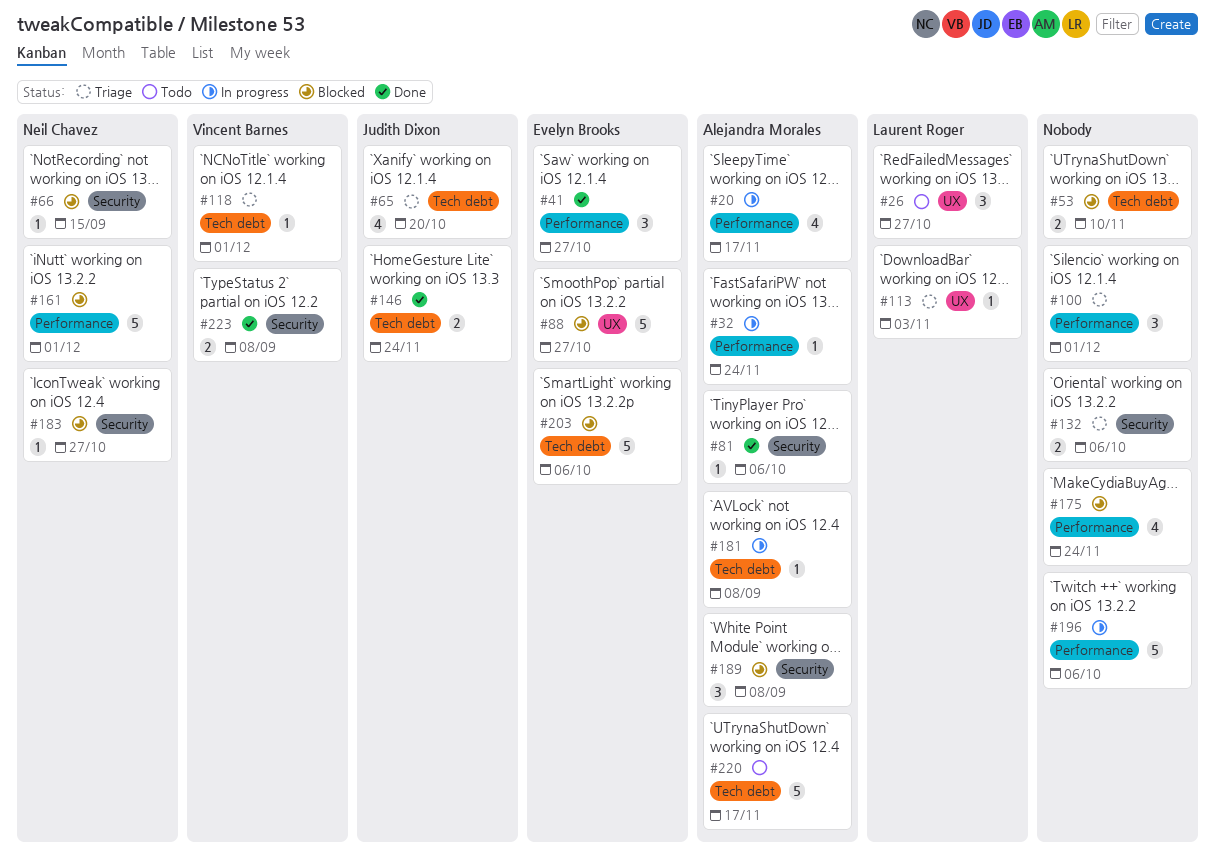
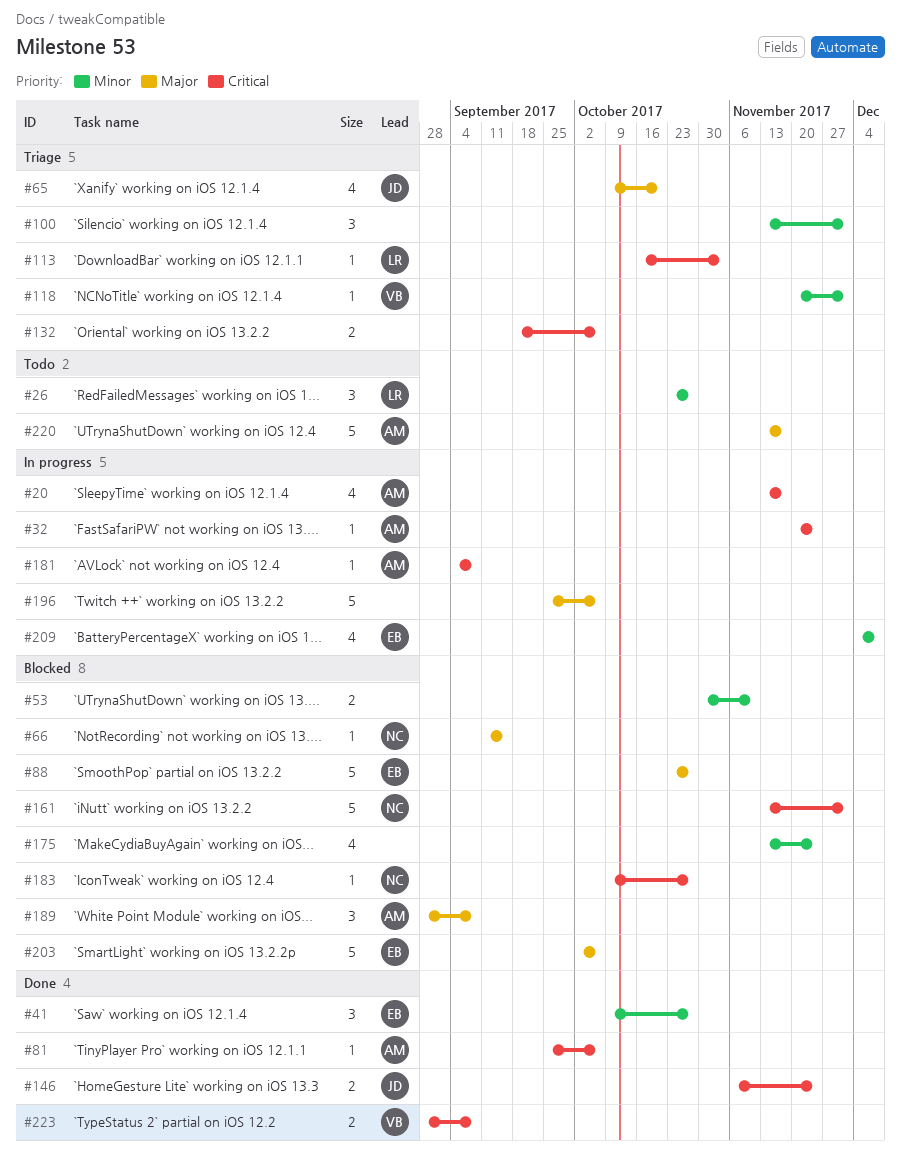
#209: none -> present

